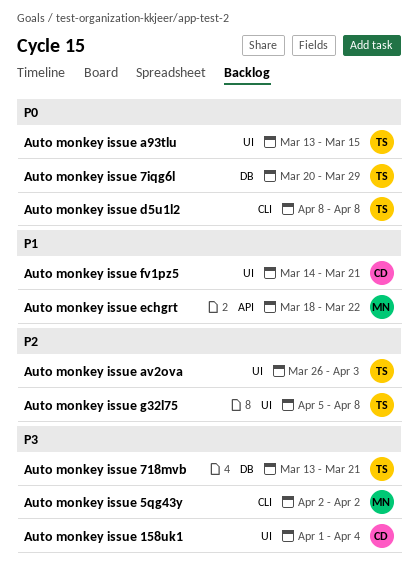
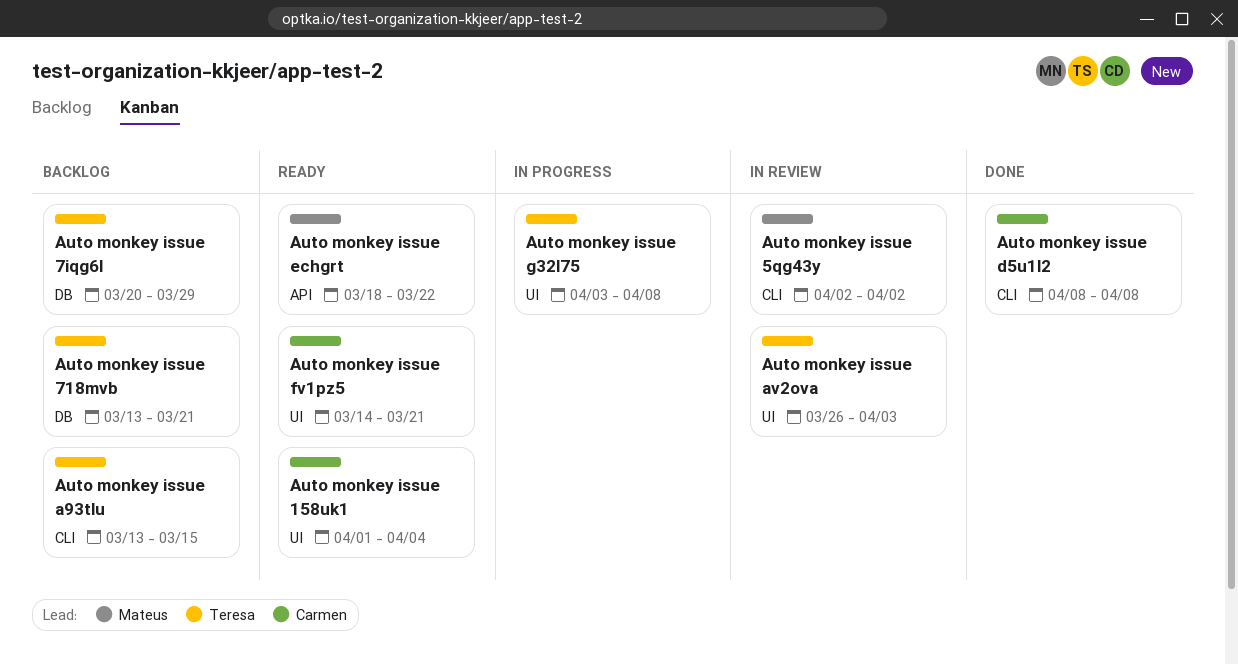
Auto monkey issue a93tlu, label: UI -> CLI
Auto monkey issue d5u1l2, owner: Teresa -> Carmen
Auto monkey issue g32l75, start: Apr 5 -> Apr 3

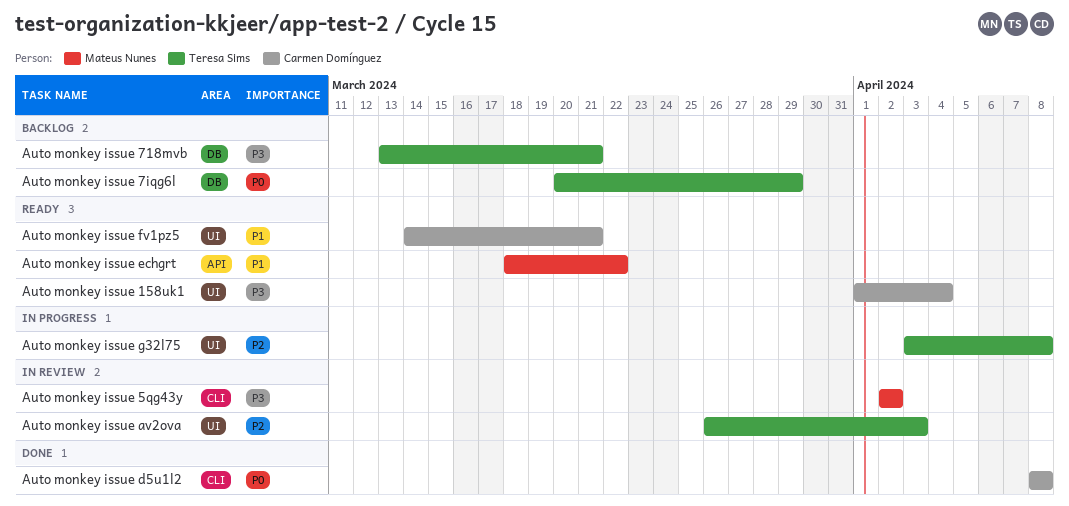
Auto monkey issue a93tlu: present -> none

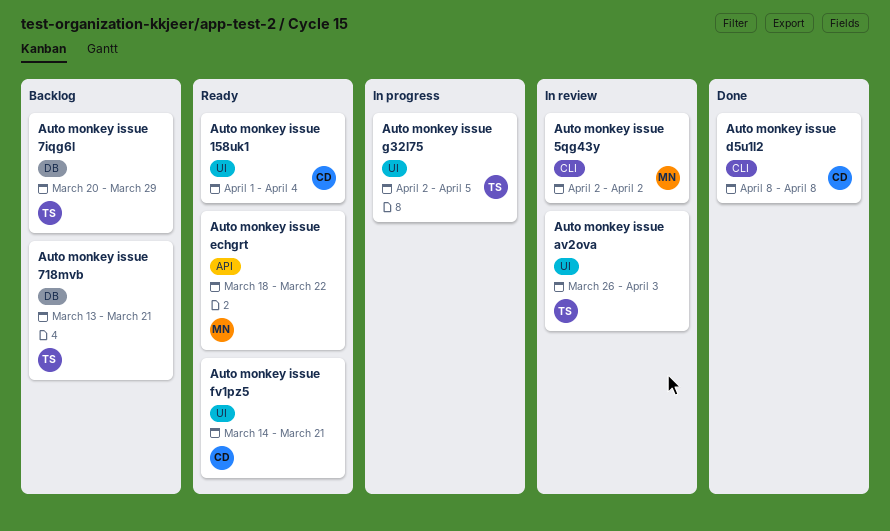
Auto monkey issue g32l75, start: Apr 3 -> Apr 2
Auto monkey issue g32l75, due: Apr 8 -> Apr 5

